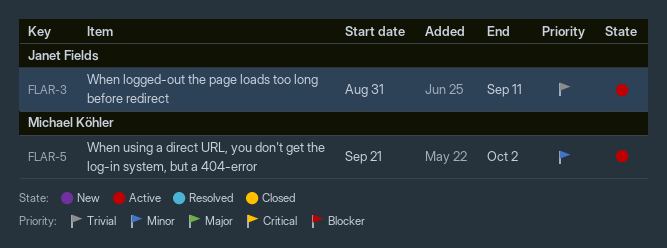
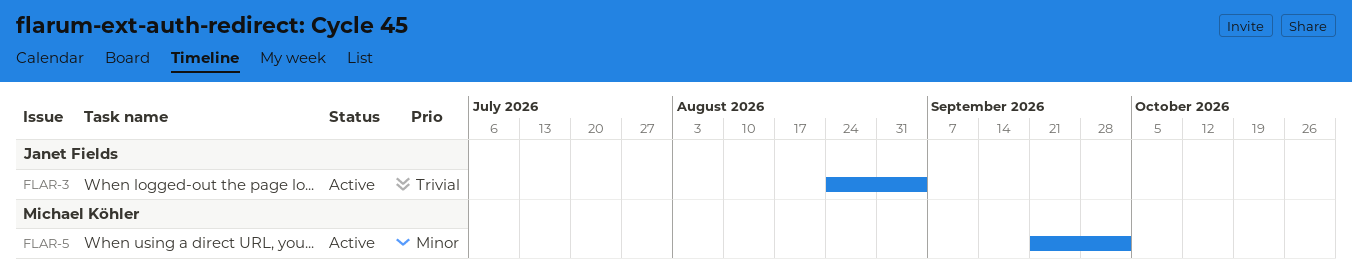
FLAR-3, start: Aug 31 -> Aug 24
FLAR-3, due: Sep 11 -> Sep 4

